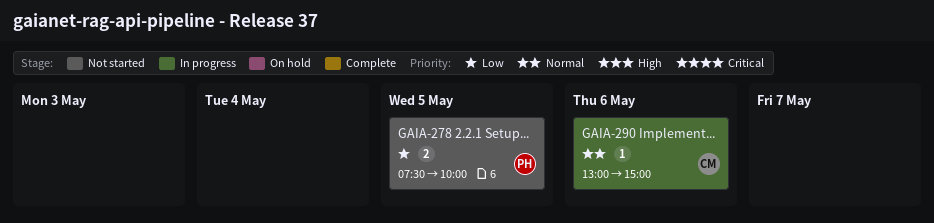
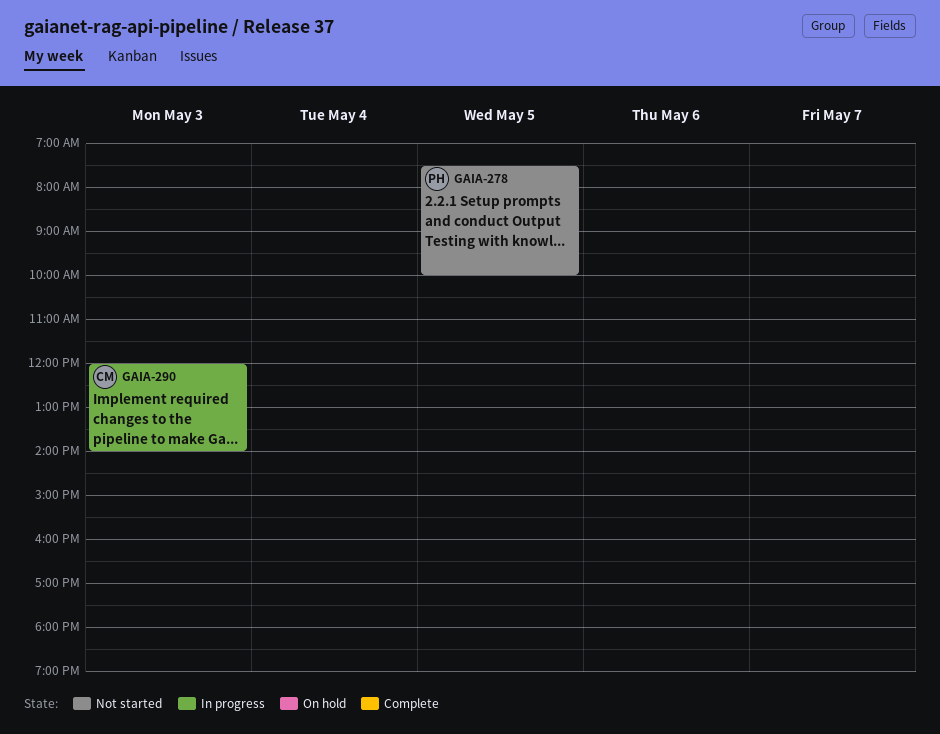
GAIA-290, day: May 6 -> May 3
GAIA-290, begins: 13:00 -> 12:00
GAIA-290, ends: 15:00 -> 14:00

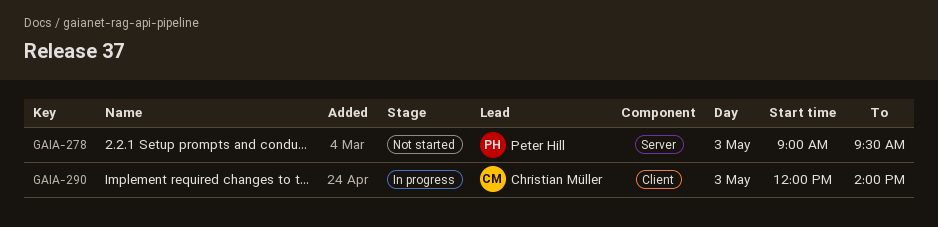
GAIA-278, day: May 5 -> May 3
GAIA-278, begins: 07:30 -> 09:00
GAIA-278, ends: 10:00 -> 09:30

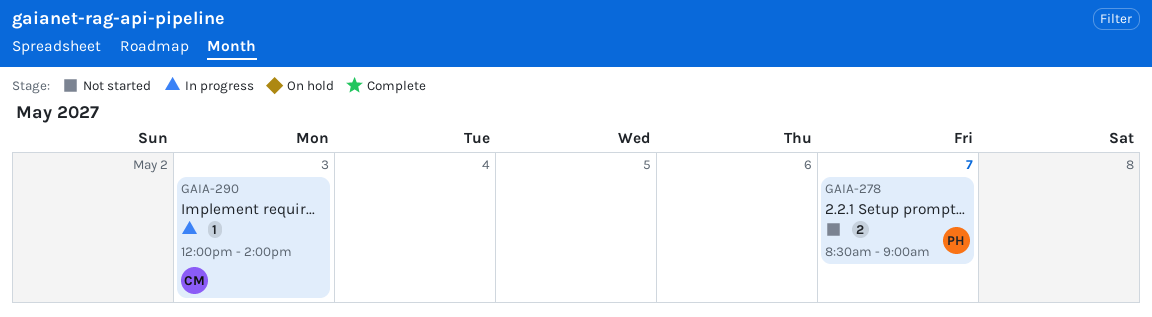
GAIA-278, day: May 3 -> May 7
GAIA-278, begins: 09:00 -> 08:30
GAIA-278, ends: 09:30 -> 09:00

